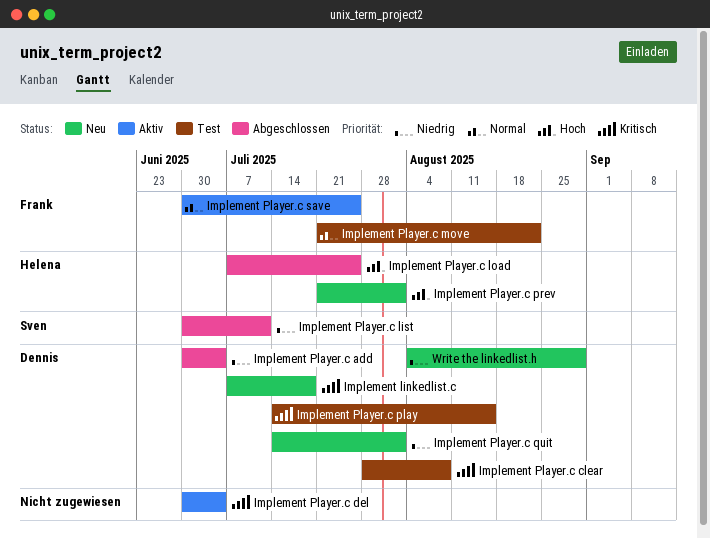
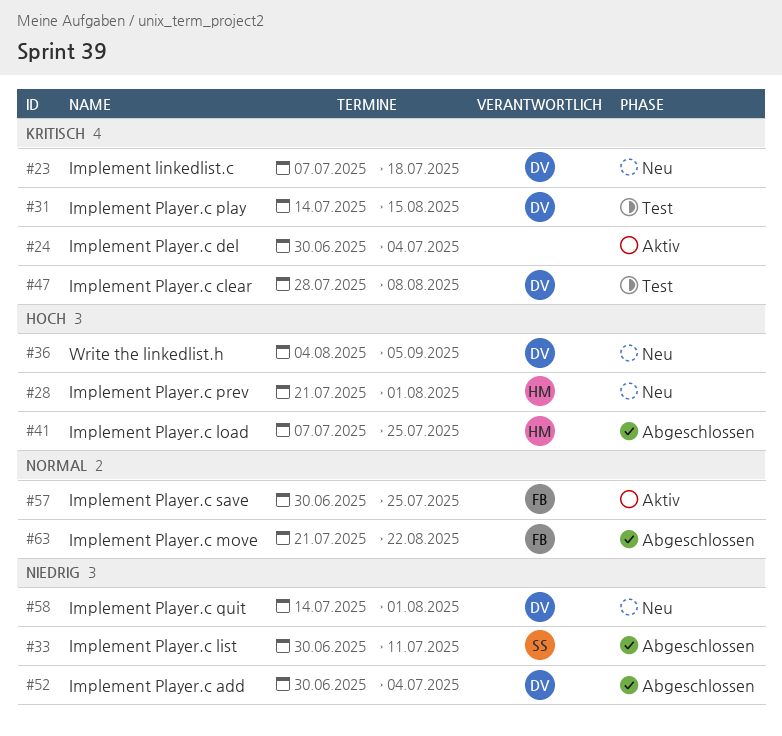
Implement Player.c move, status: Test -> Abgeschlossen
Write the linkedlist.h, priority: Niedrig -> Hoch
Write the linkedlist.h, due: Aug 29 -> Sep 5

